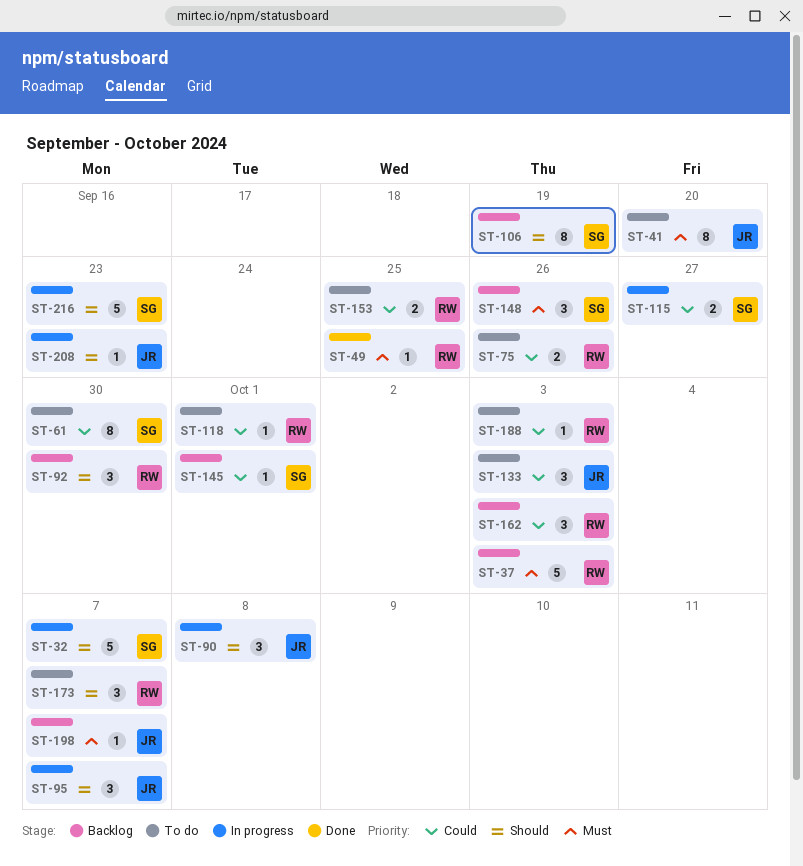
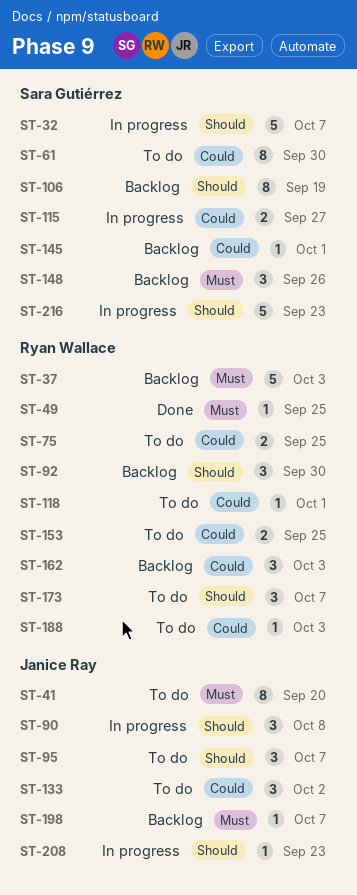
ST-75, due: Sep 26 -> Sep 25
ST-95, status: In progress -> To do
ST-133, due: Oct 3 -> Oct 2

